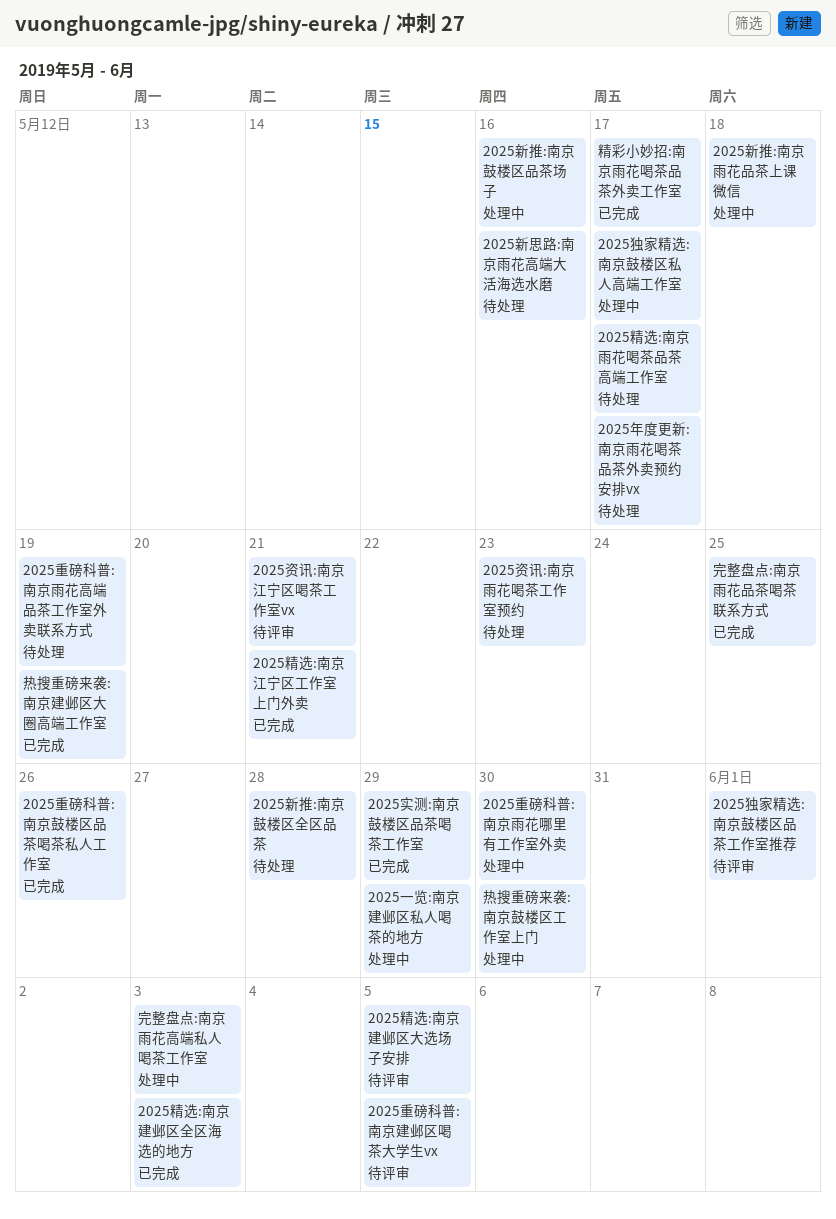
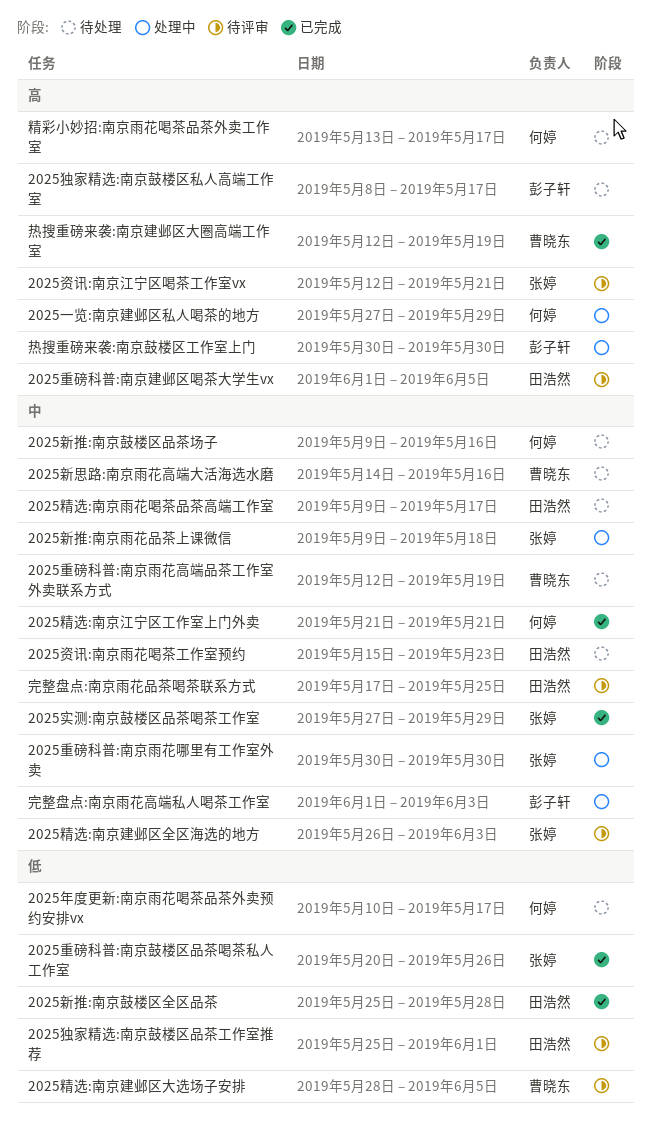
2025新推:南京鼓楼区全区品茶, status: 待处理 -> 已完成
2025新推:南京鼓楼区品茶场子, status: 处理中 -> 待处理
2025独家精选:南京鼓楼区私人高端工作室, status: 处理中 -> 待处理
2025精选:南京建邺区全区海选的地方, status: 已完成 -> 待评审
完整盘点:南京雨花品茶喝茶联系方式, status: 已完成 -> 待评审
精彩小妙招:南京雨花喝茶品茶外卖工作室, status: 已完成 -> 待处理

